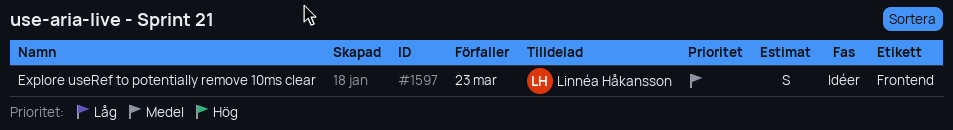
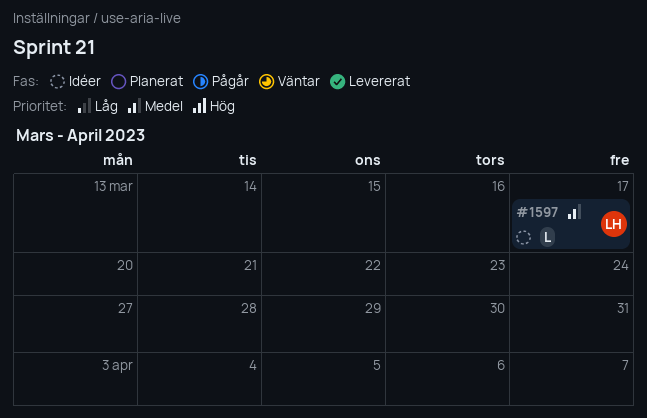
#1597, estimate: S -> L
#1597, due: Mar 23 -> Mar 17

